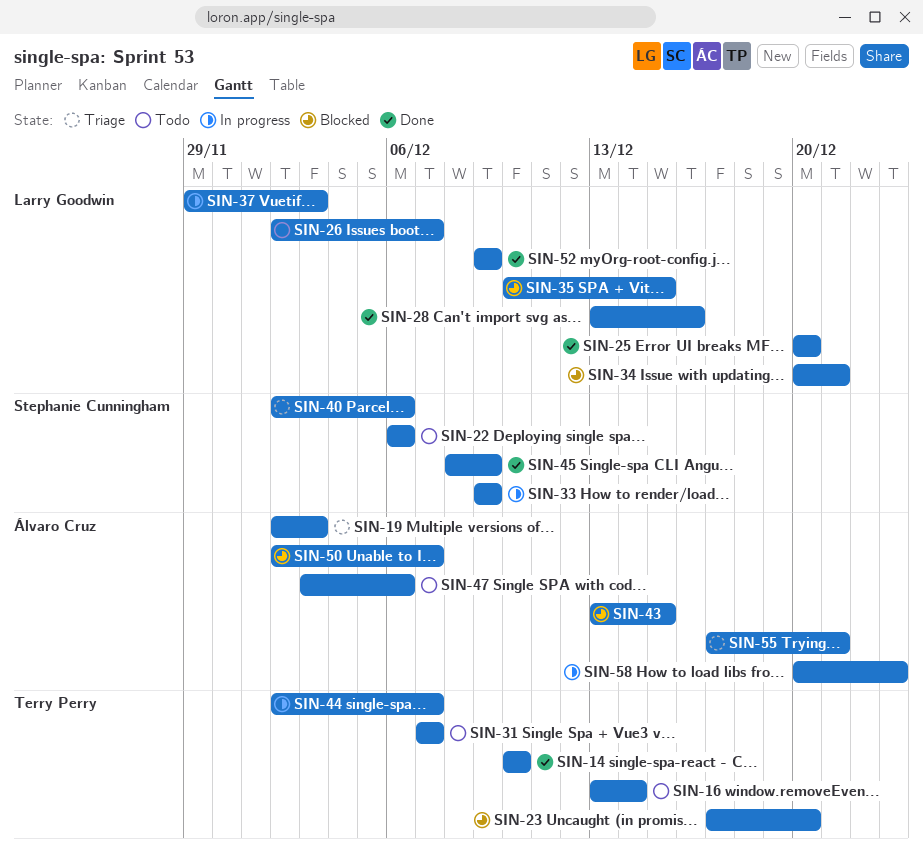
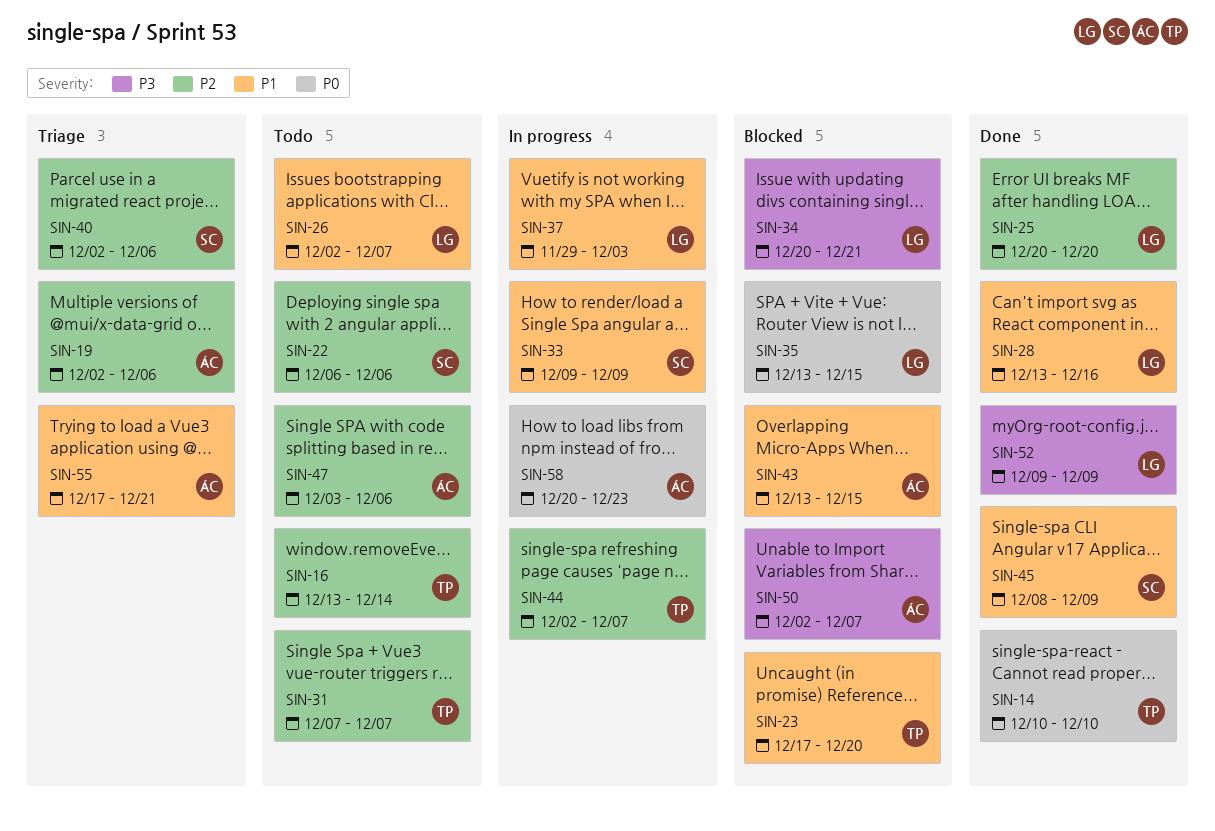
SIN-19, due: Dec 3 -> Dec 6
SIN-35, start: Dec 10 -> Dec 13

